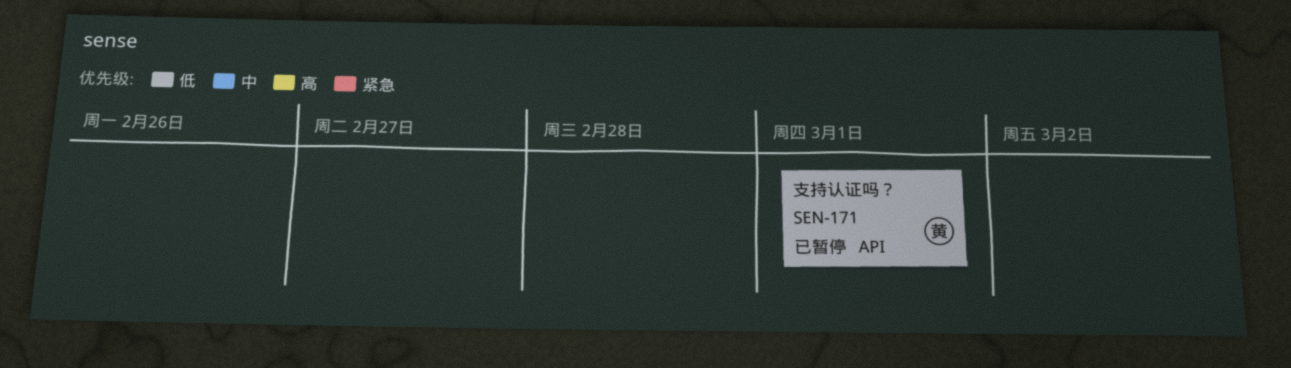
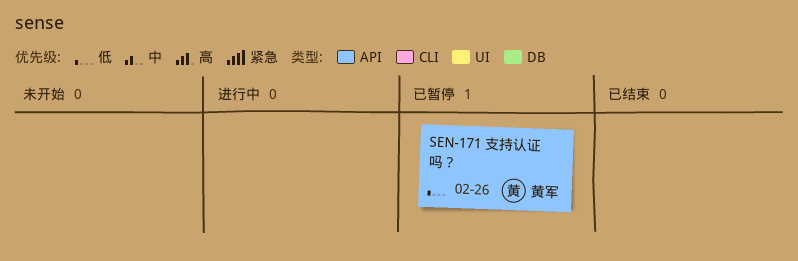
SEN-171, due: Mar 1 -> Feb 26

